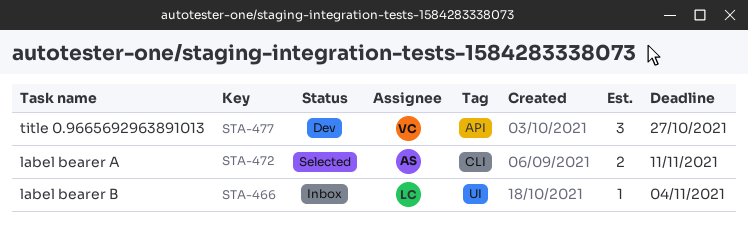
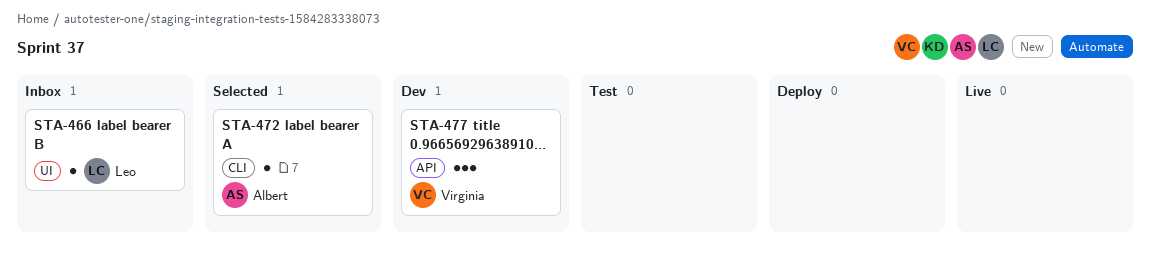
STA-472, estimate: 2 -> 1

